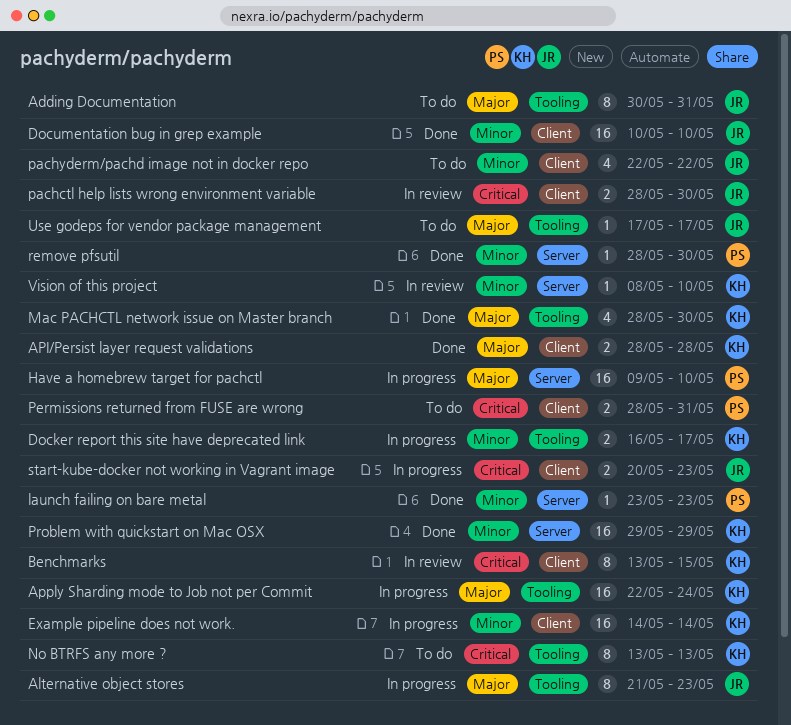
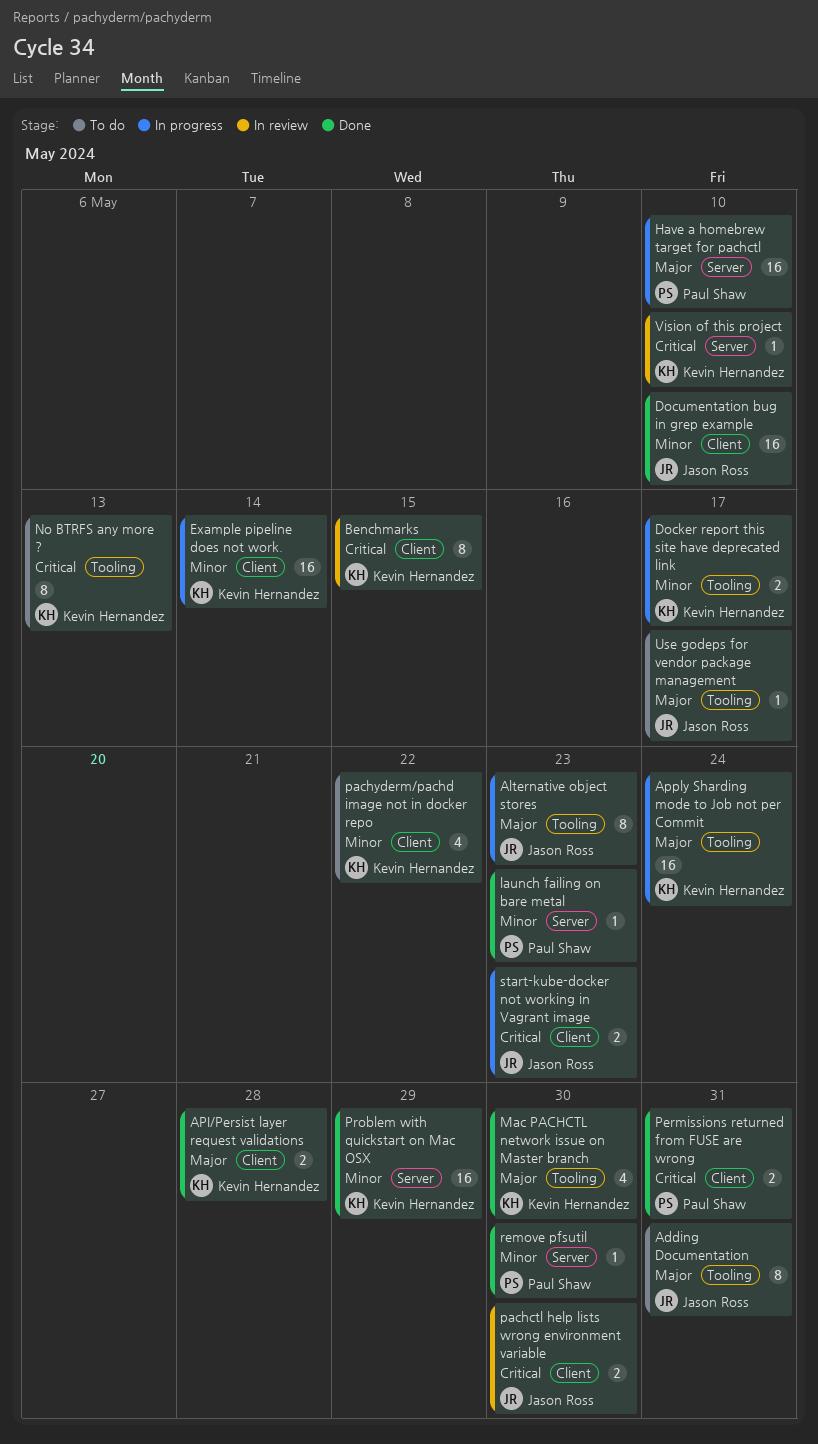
pachyderm/pachd image not in docker repo, owner: Jason Ross -> Kevin Hernandez
Permissions returned from FUSE are wrong, status: To do -> Done
Vision of this project, priority: Minor -> Critical

